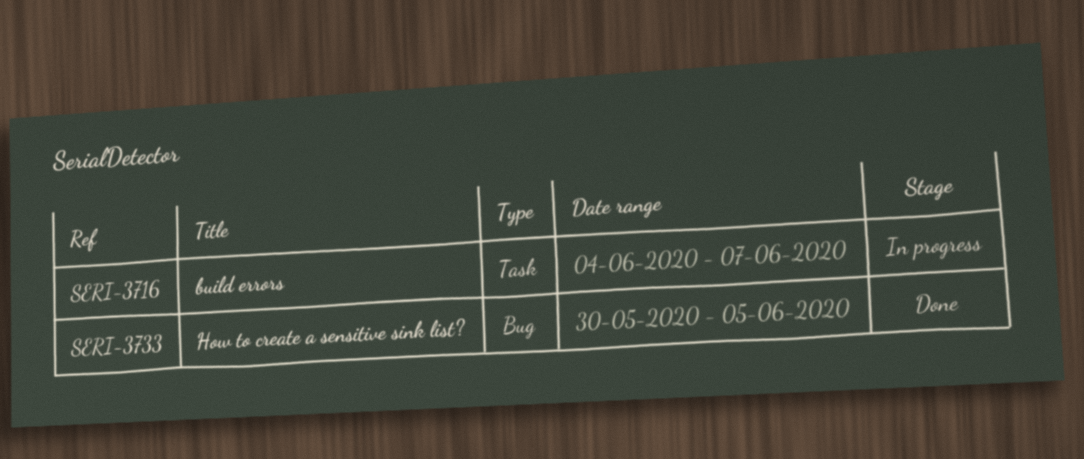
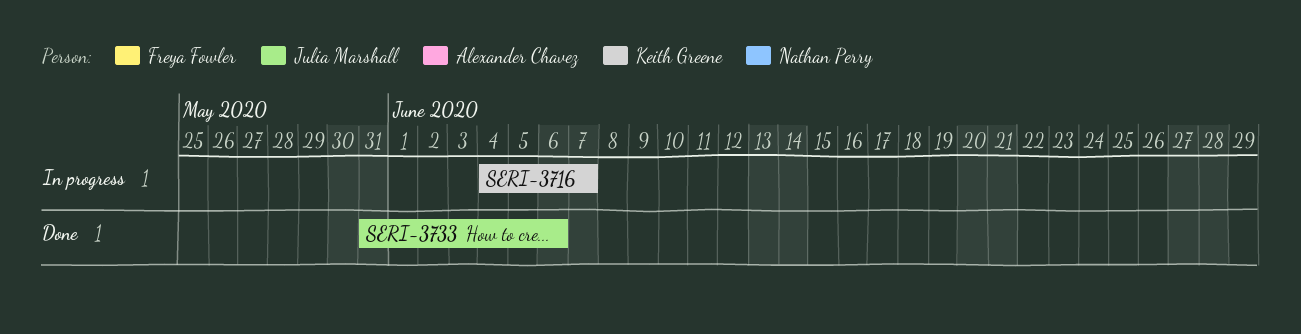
SERI-3733, start: May 30 -> May 31
SERI-3733, due: Jun 5 -> Jun 6

